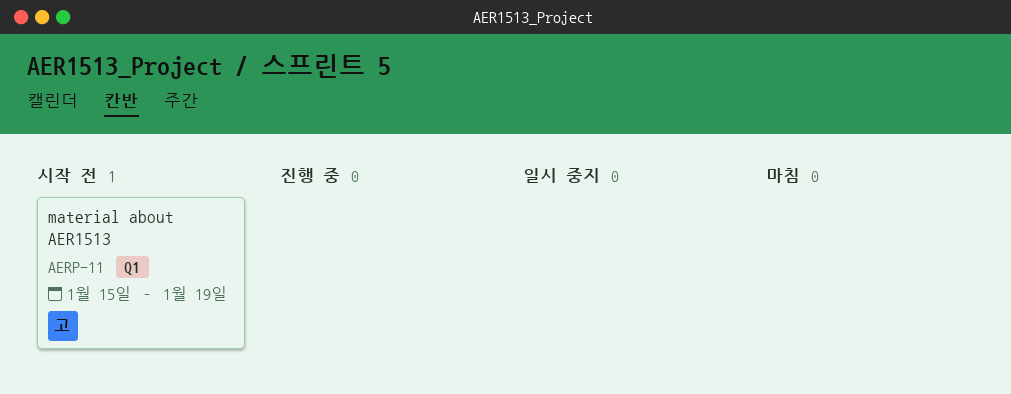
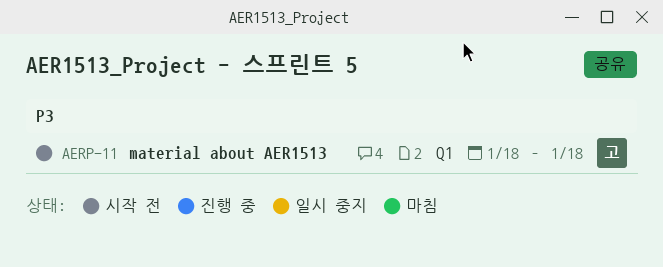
AERP-11, start: Jan 15 -> Jan 18
AERP-11, due: Jan 19 -> Jan 18

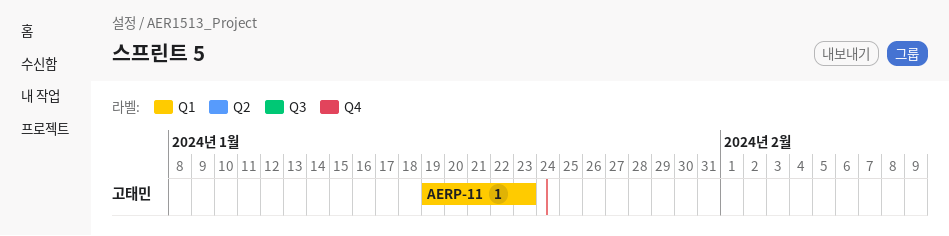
AERP-11, start: Jan 18 -> Jan 19
AERP-11, due: Jan 18 -> Jan 23

